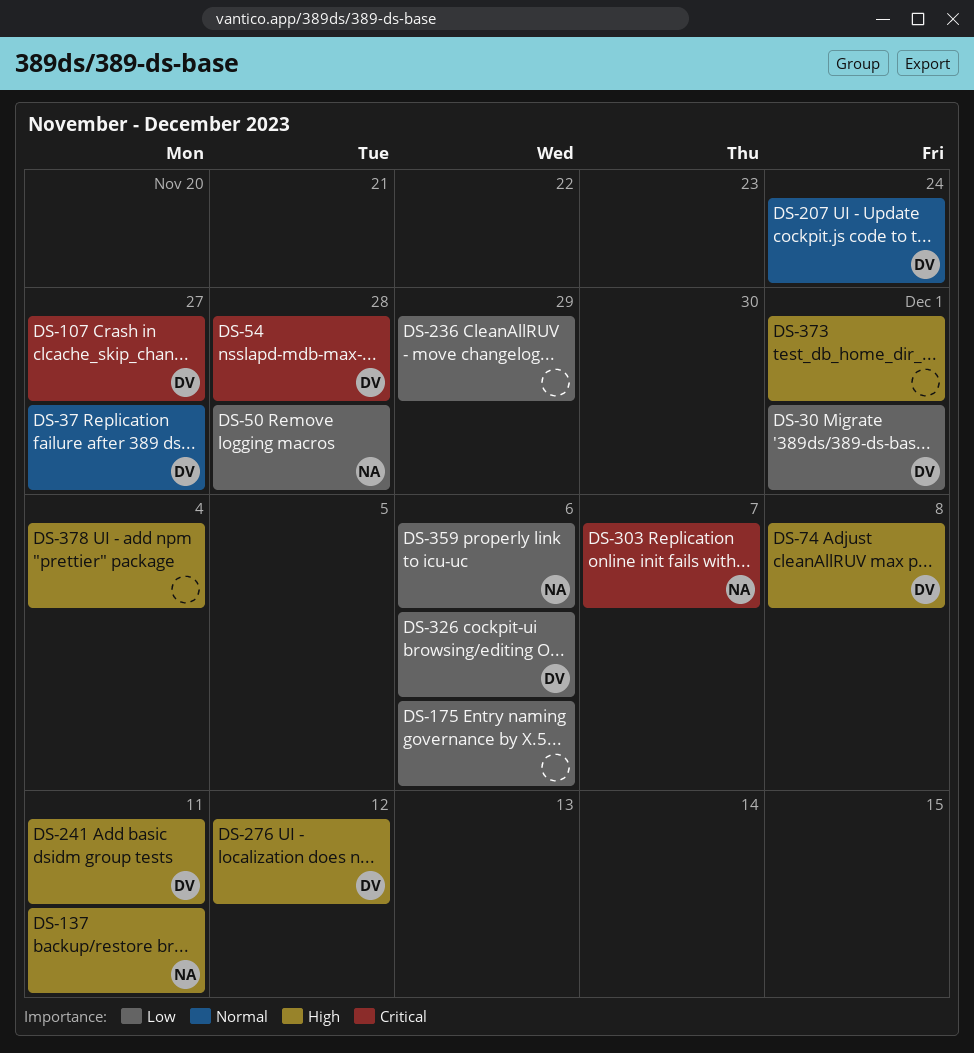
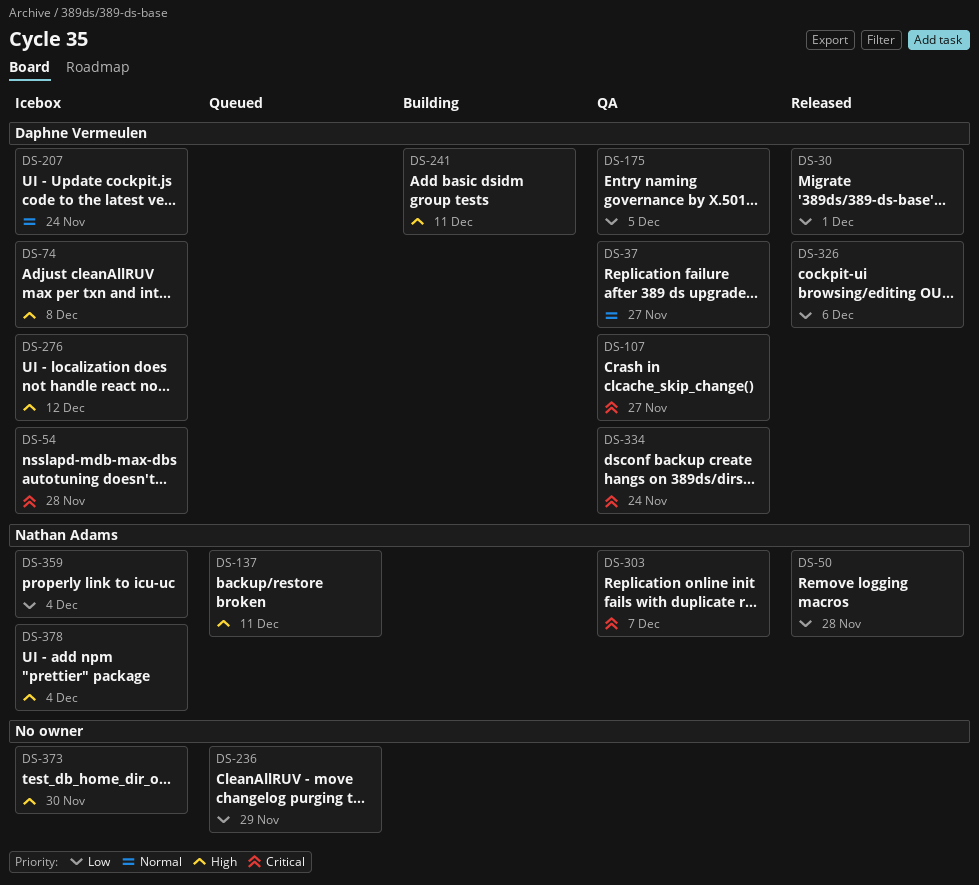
DS-175, owner: none -> Daphne Vermeulen
DS-175, due: Dec 6 -> Dec 5
DS-334: none -> present
DS-359, due: Dec 6 -> Dec 4
DS-373, due: Dec 1 -> Nov 30
DS-378, owner: none -> Nathan Adams

